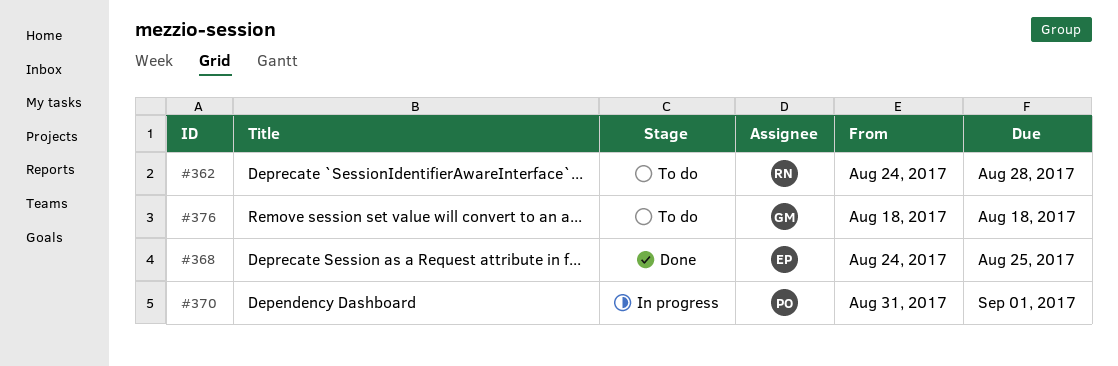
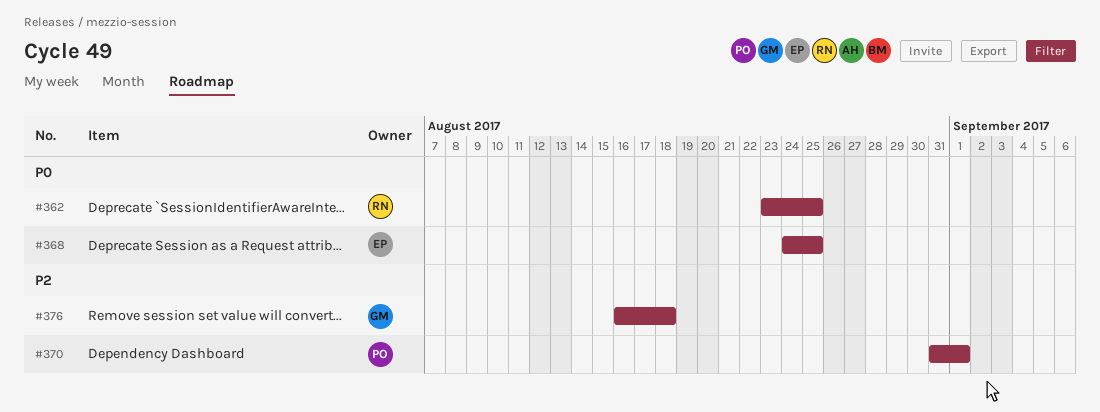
#362, start: Aug 24 -> Aug 23
#362, due: Aug 28 -> Aug 25
#376, start: Aug 18 -> Aug 16

